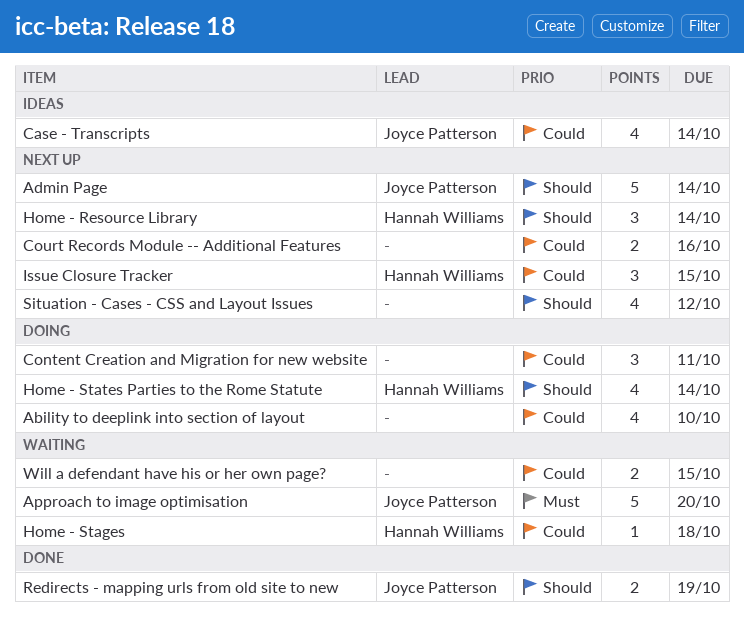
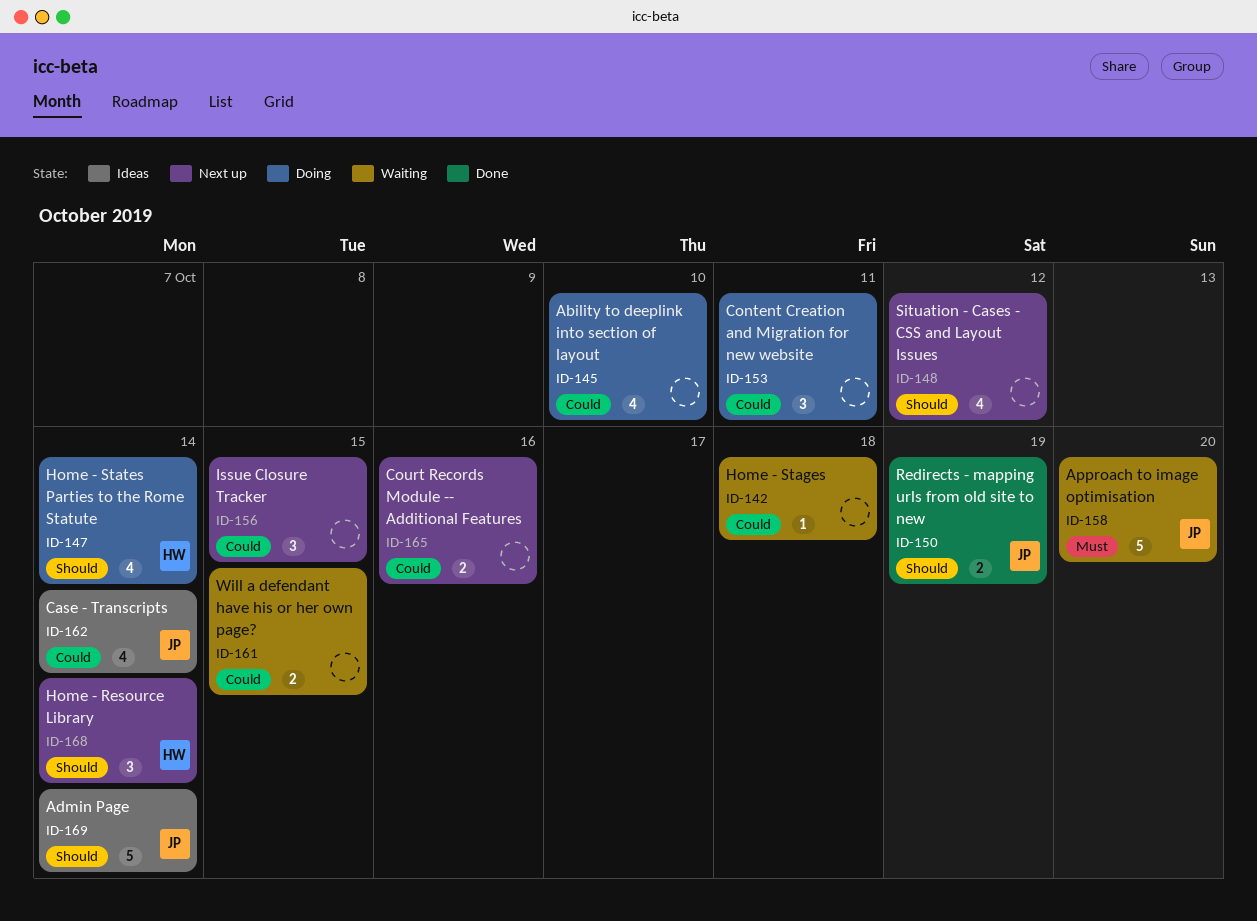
Admin Page, status: Next up -> Ideas
Home - Stages, owner: Hannah Williams -> none
Issue Closure Tracker, owner: Hannah Williams -> none

